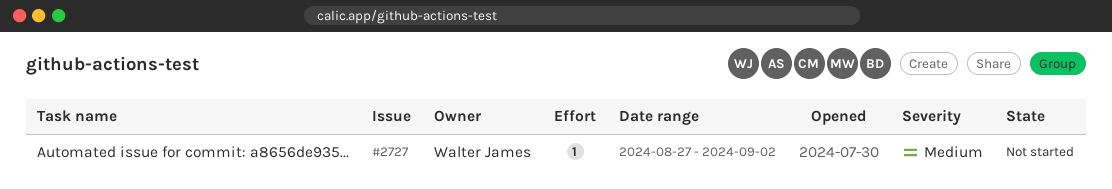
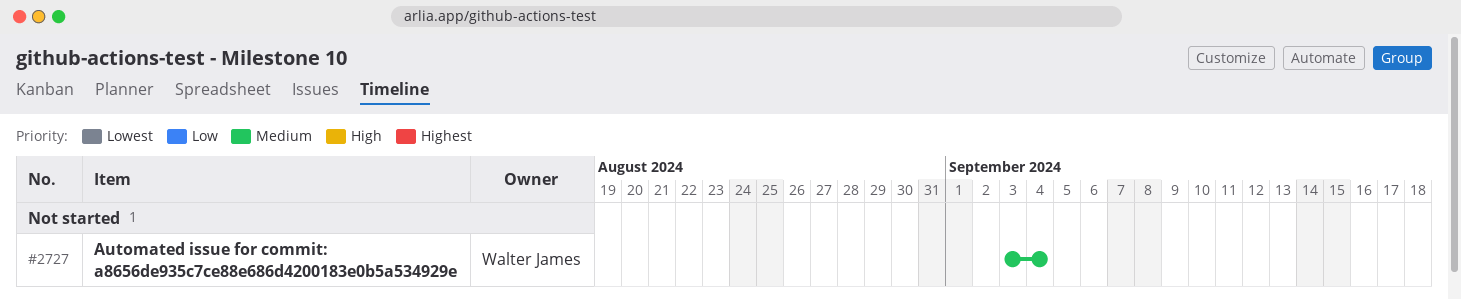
#2727, start: Aug 27 -> Sep 3
#2727, due: Sep 2 -> Sep 4

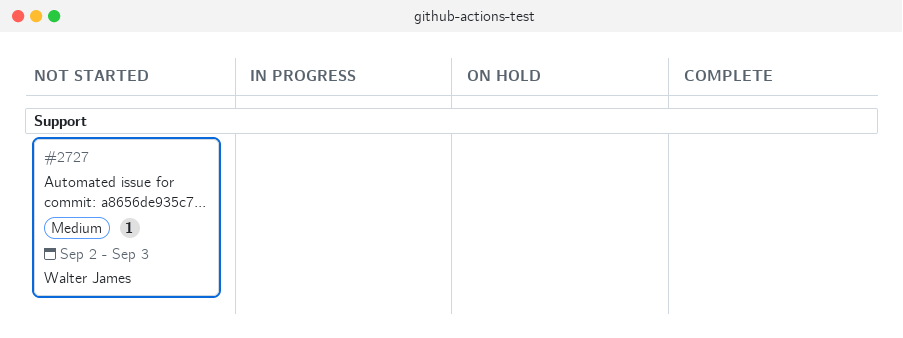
#2727, start: Sep 3 -> Sep 2
#2727, due: Sep 4 -> Sep 3

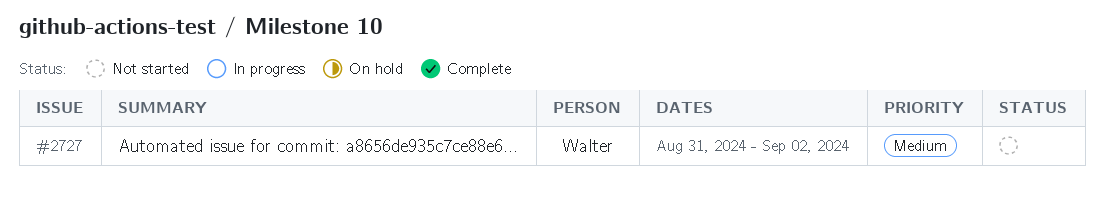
#2727, start: Sep 2 -> Aug 31
#2727, due: Sep 3 -> Sep 2

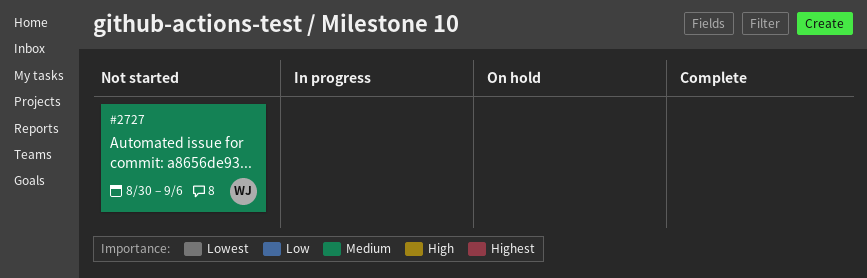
#2727, start: Aug 31 -> Aug 30
#2727, due: Sep 2 -> Sep 6

